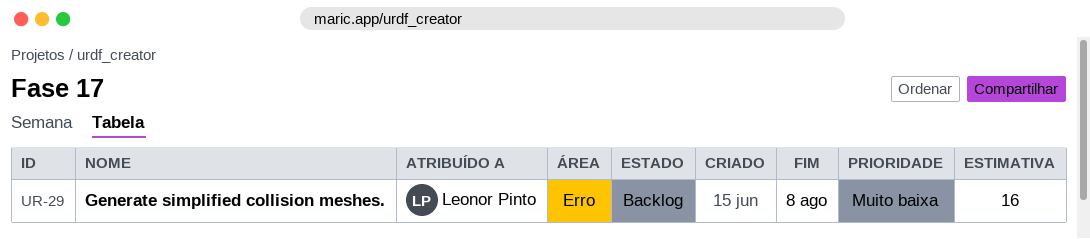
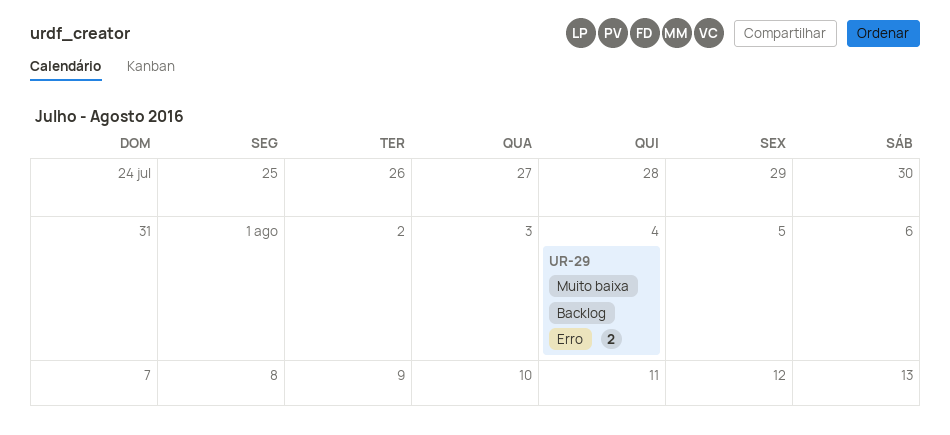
UR-29, estimate: 16 -> 2
UR-29, due: Aug 8 -> Aug 4

